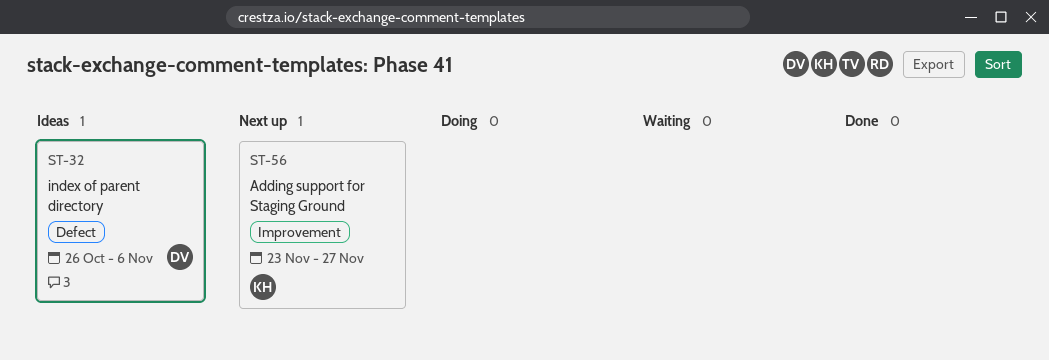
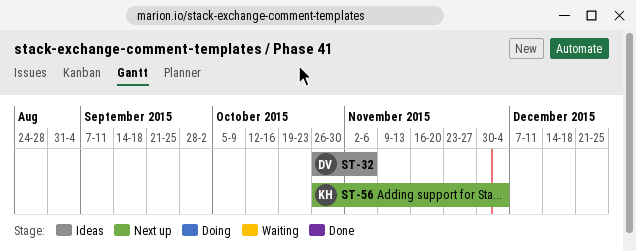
ST-56, start: Nov 23 -> Oct 26
ST-56, due: Nov 27 -> Dec 4

